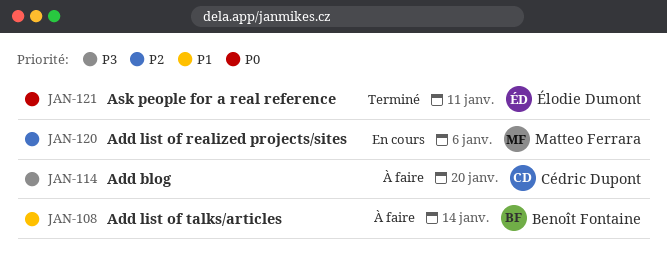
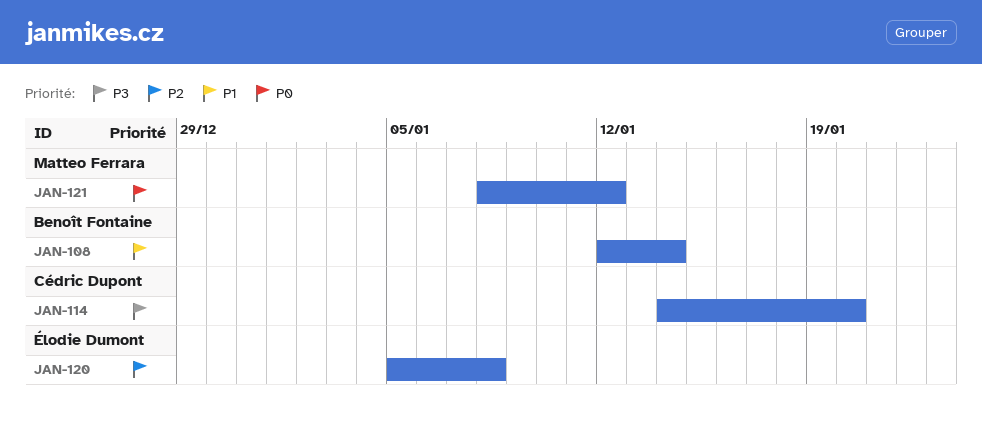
JAN-120, owner: Matteo Ferrara -> Élodie Dumont
JAN-120, due: Jan 6 -> Jan 8
JAN-121, owner: Élodie Dumont -> Matteo Ferrara
JAN-121, due: Jan 11 -> Jan 12

